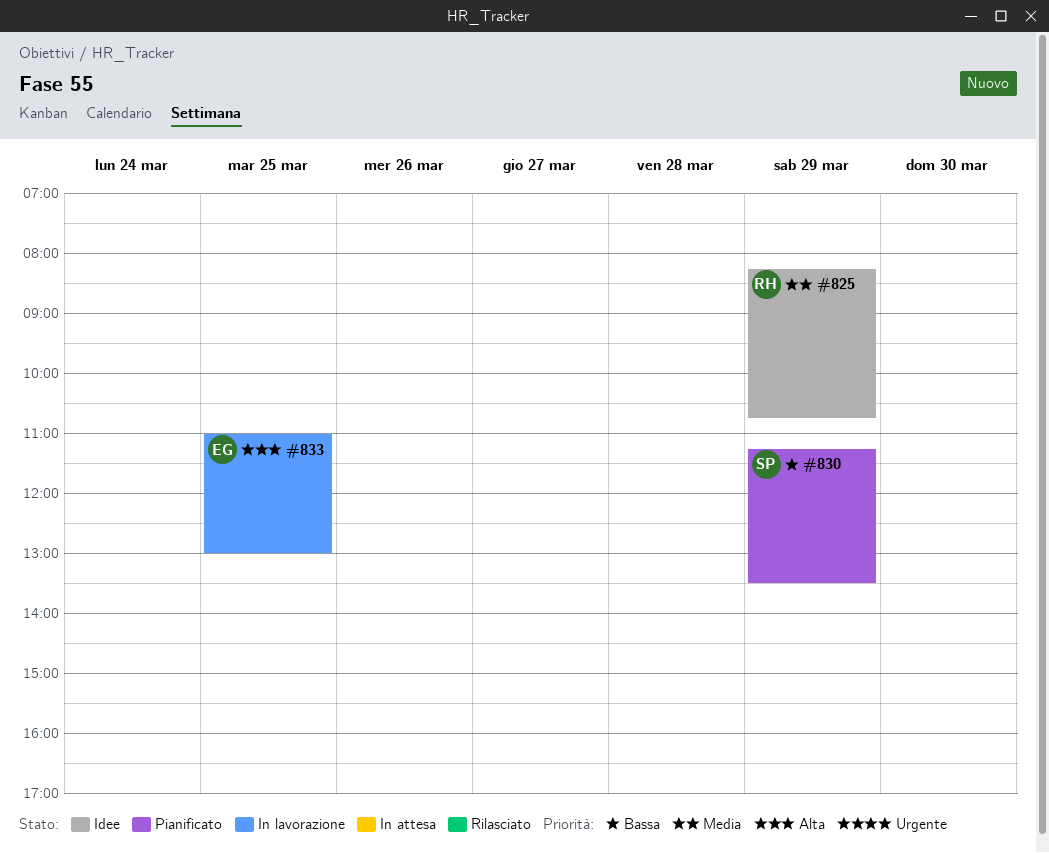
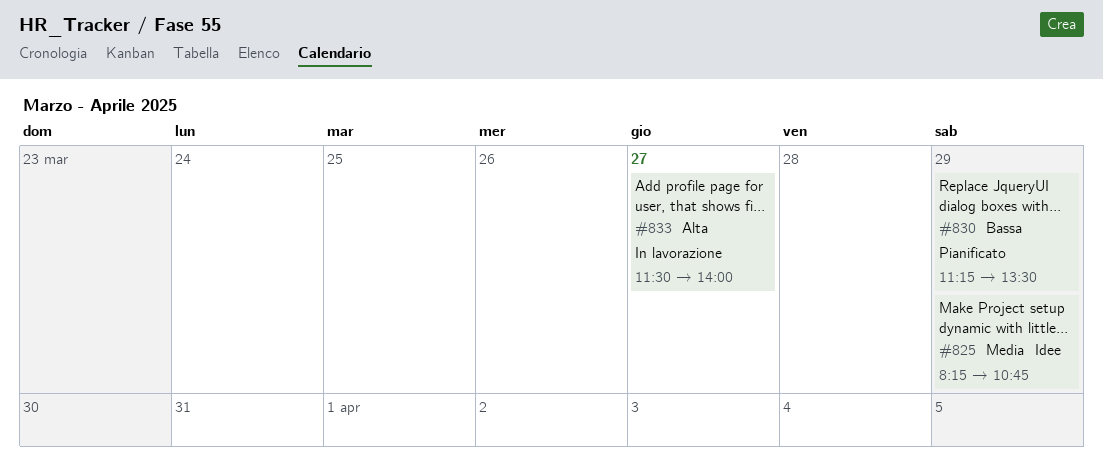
#833, day: Mar 25 -> Mar 27
#833, begins: 11:00 -> 11:30
#833, ends: 13:00 -> 14:00

